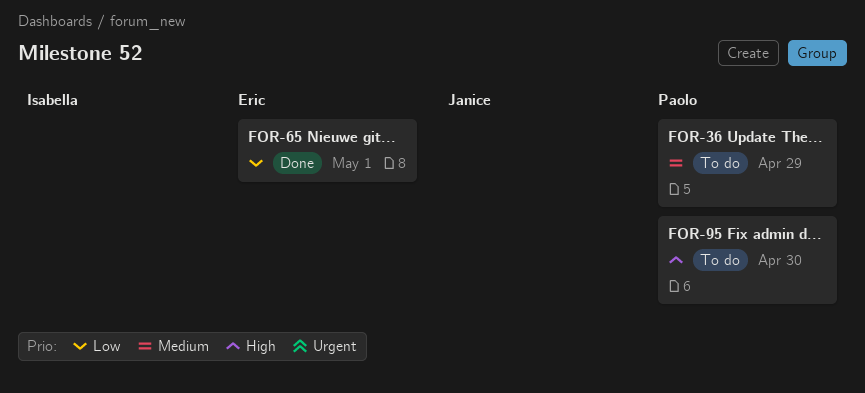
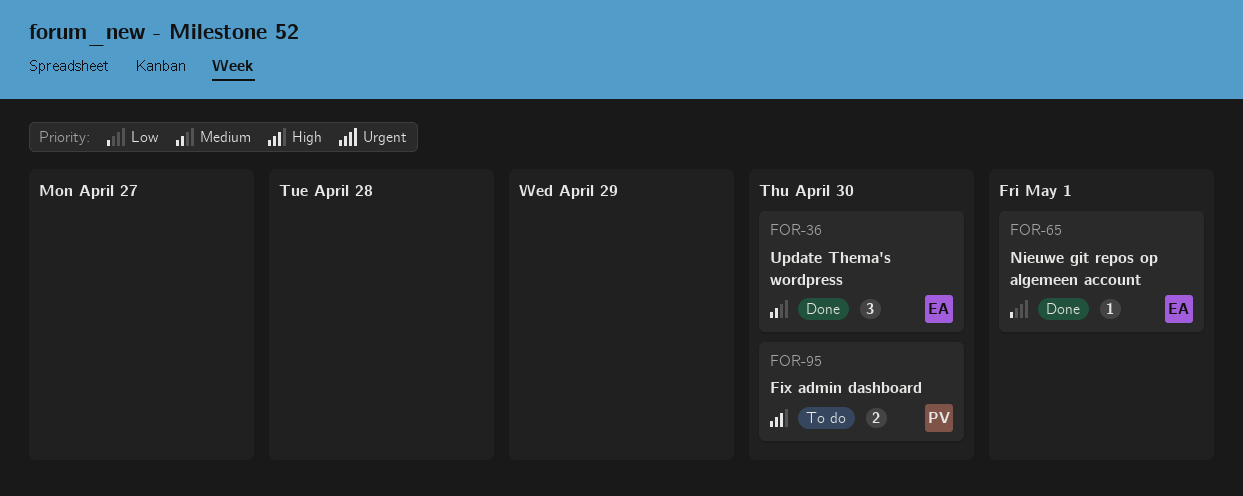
FOR-36, status: To do -> Done
FOR-36, owner: Paolo -> Eric
FOR-36, due: Apr 29 -> Apr 30

